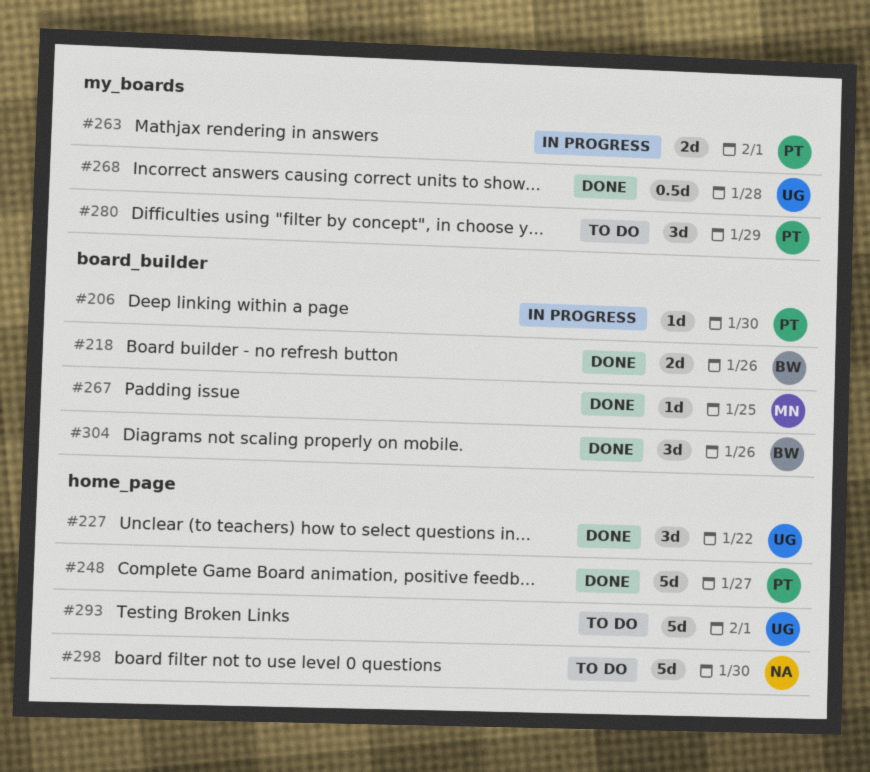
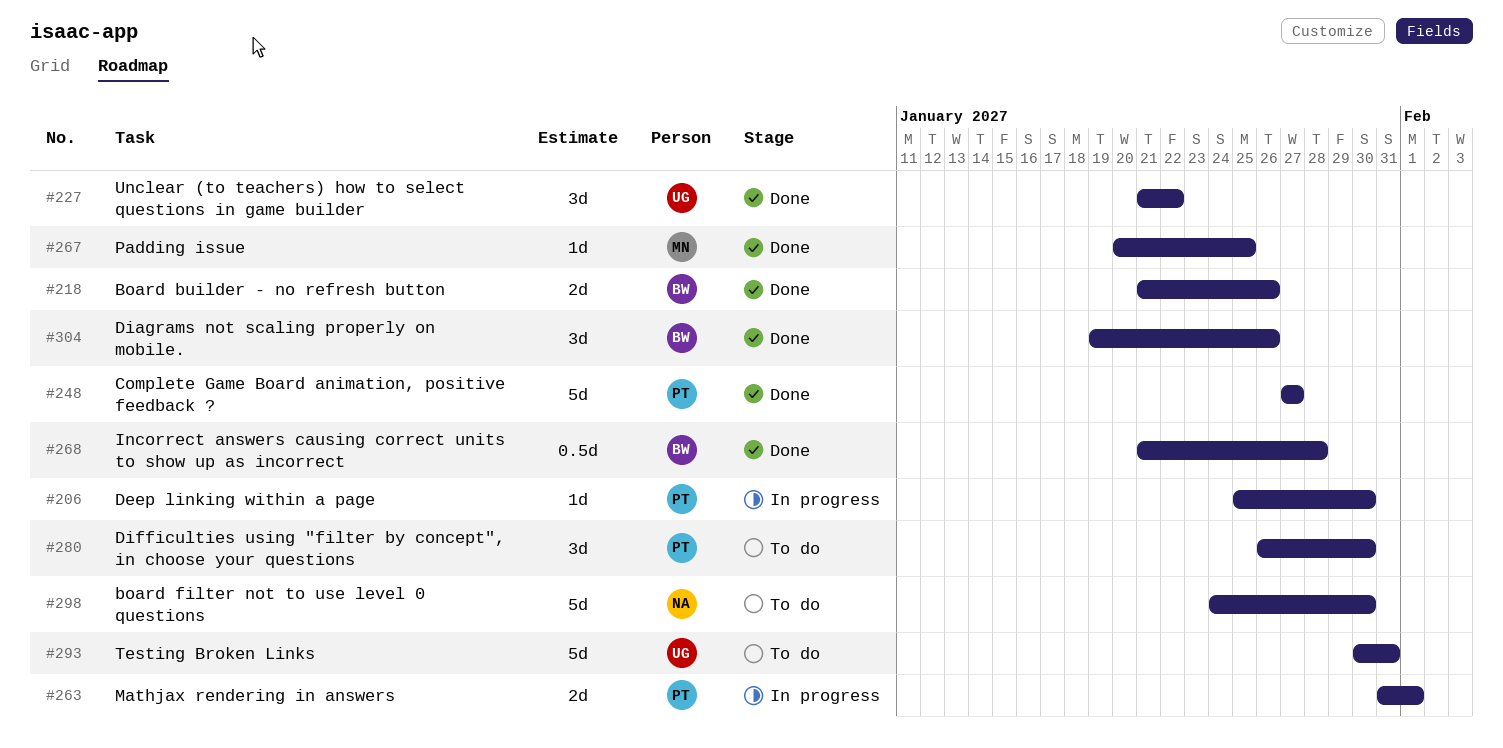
#268, owner: UG -> BW
#280, due: Jan 29 -> Jan 30
#293, due: Feb 1 -> Jan 31

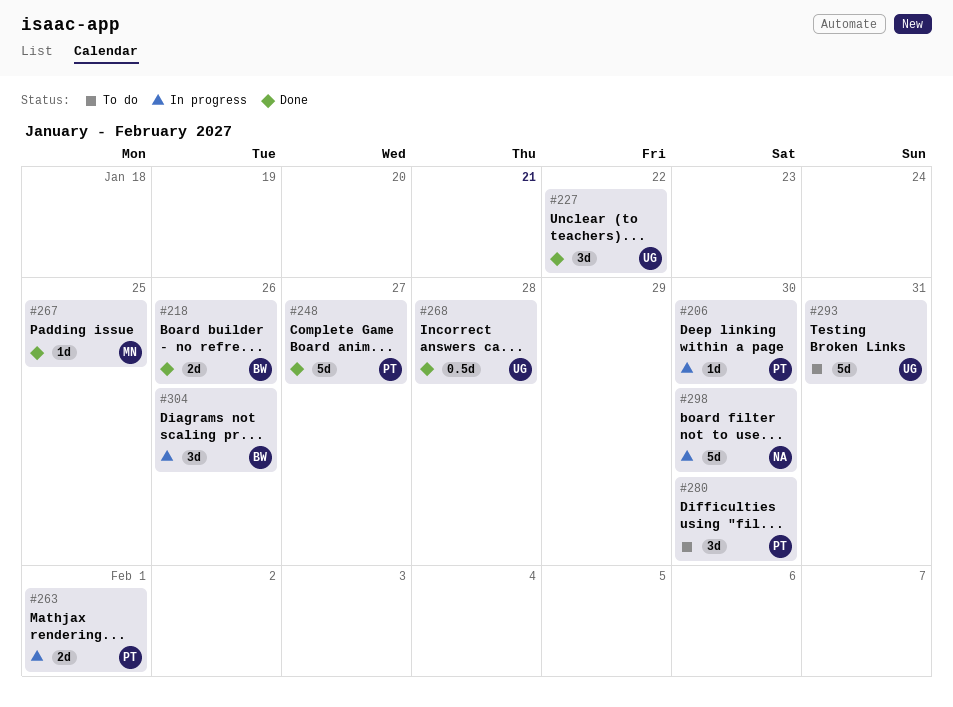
#268, owner: BW -> UG
#298, status: To do -> In progress
#304, status: Done -> In progress

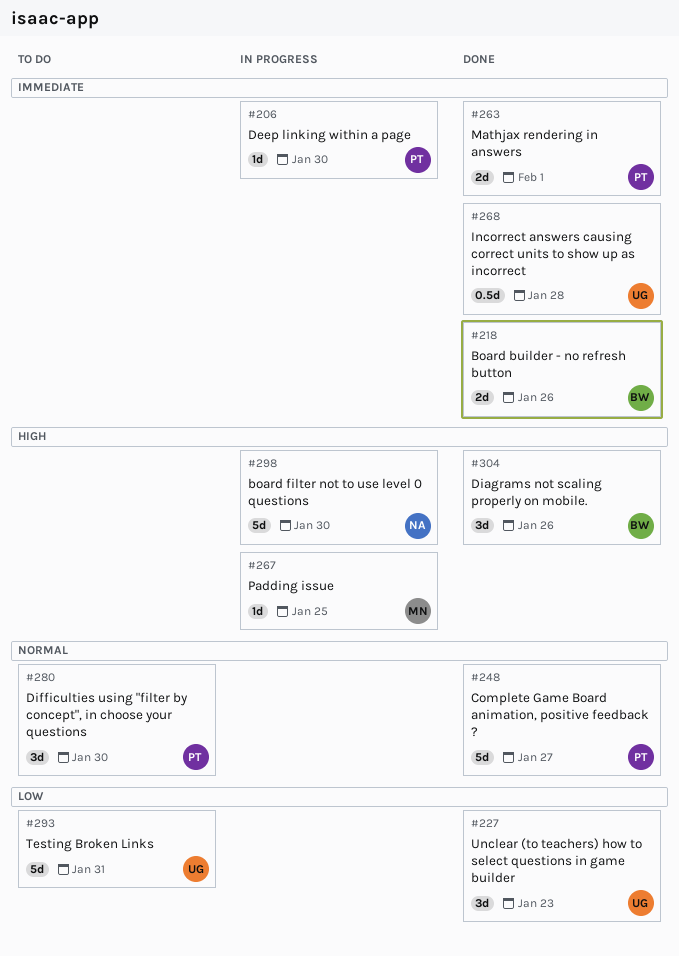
#227, due: Jan 22 -> Jan 23
#263, status: In progress -> Done
#267, status: Done -> In progress
#304, status: In progress -> Done

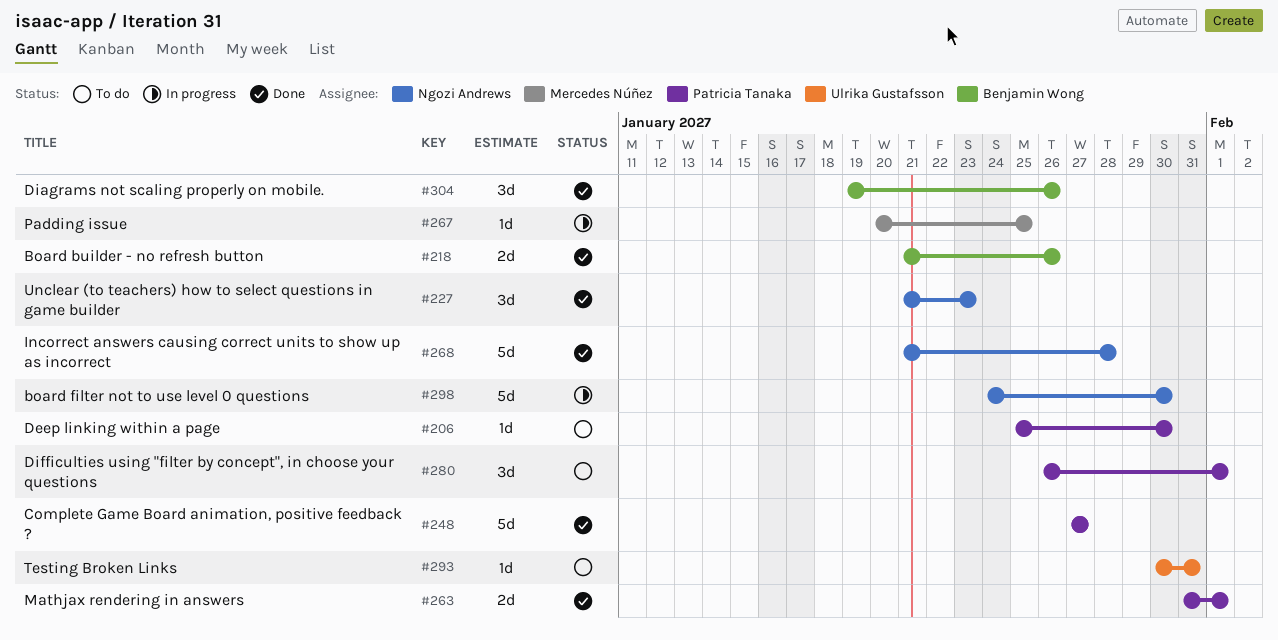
#206, status: In progress -> To do
#227, owner: Ulrika Gustafsson -> Ngozi Andrews
#268, owner: Ulrika Gustafsson -> Ngozi Andrews
#268, estimate: 0.5d -> 5d
#280, due: Jan 30 -> Feb 1
#293, estimate: 5d -> 1d

